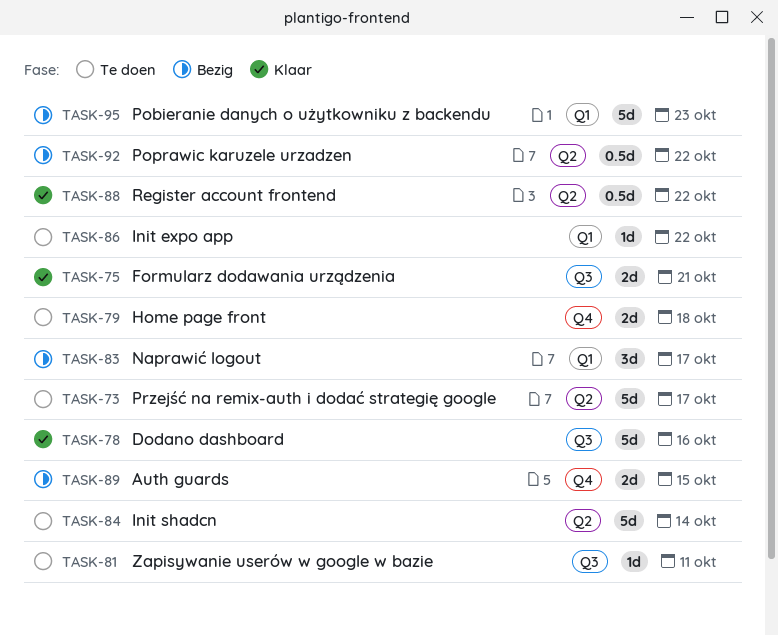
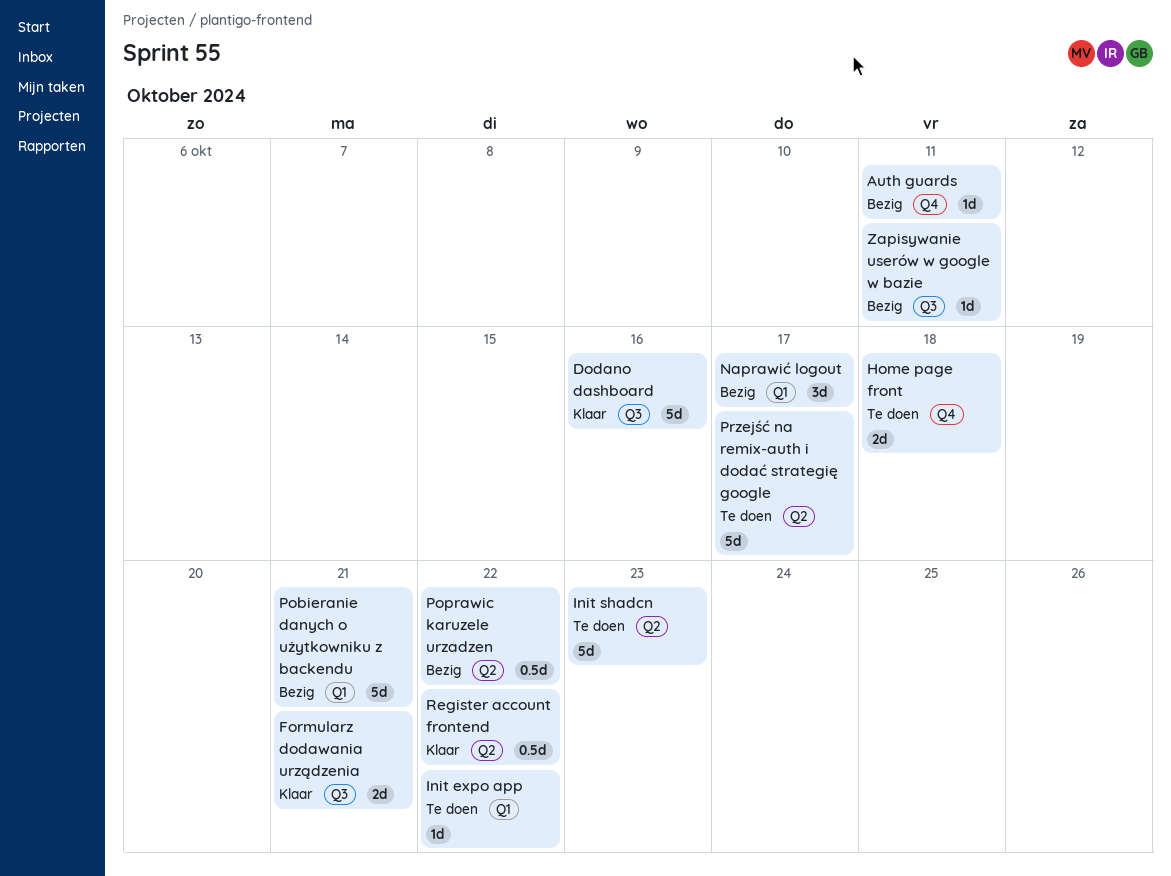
Auth guards, estimate: 2d -> 1d
Auth guards, due: Oct 15 -> Oct 11
Init shadcn, due: Oct 14 -> Oct 23
Pobieranie danych o użytkowniku z backendu, due: Oct 23 -> Oct 21
Zapisywanie userów w google w bazie, status: Te doen -> Bezig

